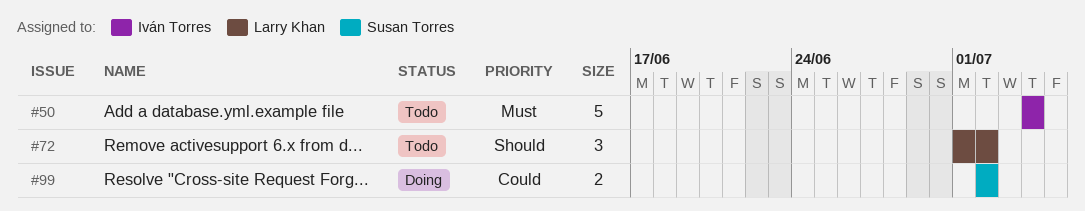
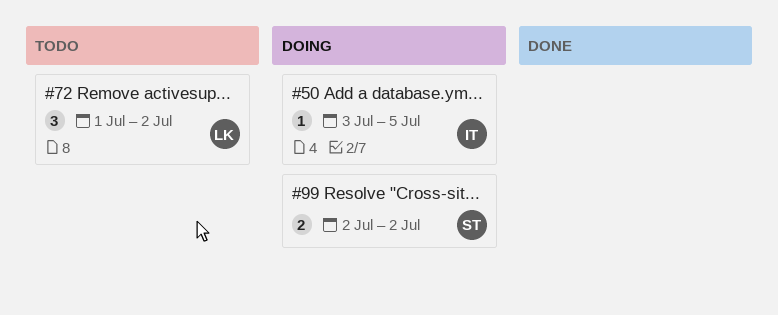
#50, status: Todo -> Doing
#50, estimate: 5 -> 1
#50, start: Jul 4 -> Jul 3
#50, due: Jul 4 -> Jul 5

